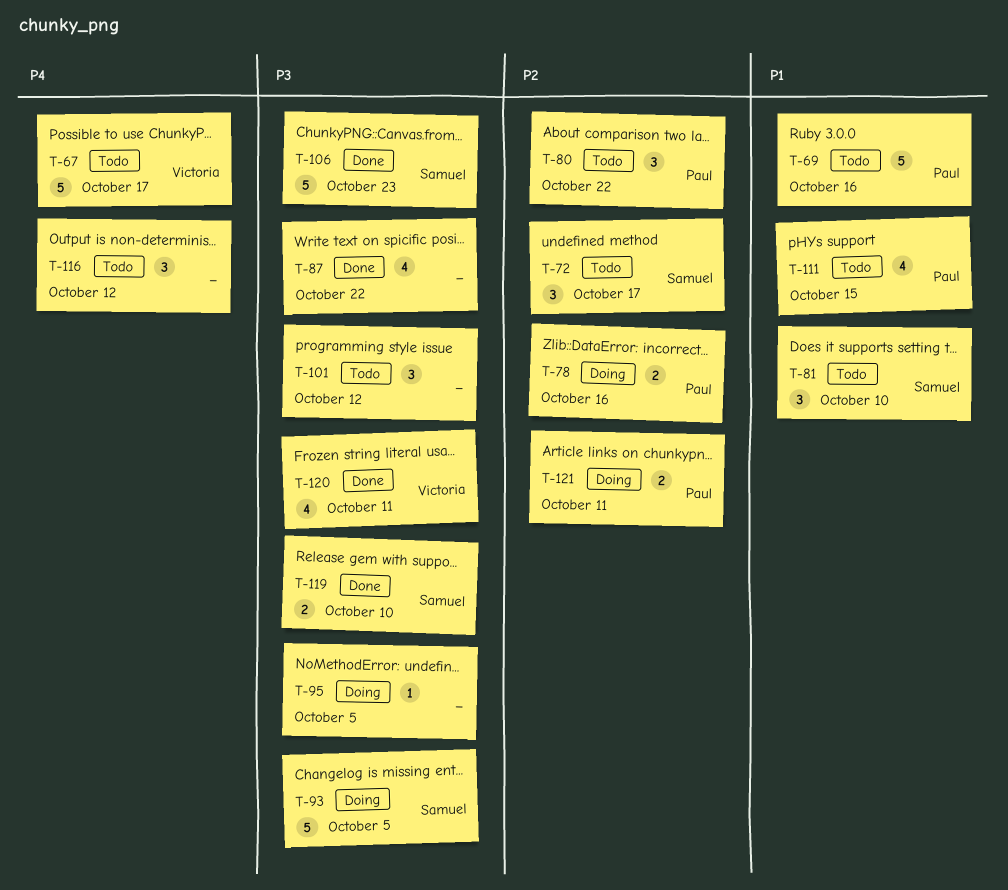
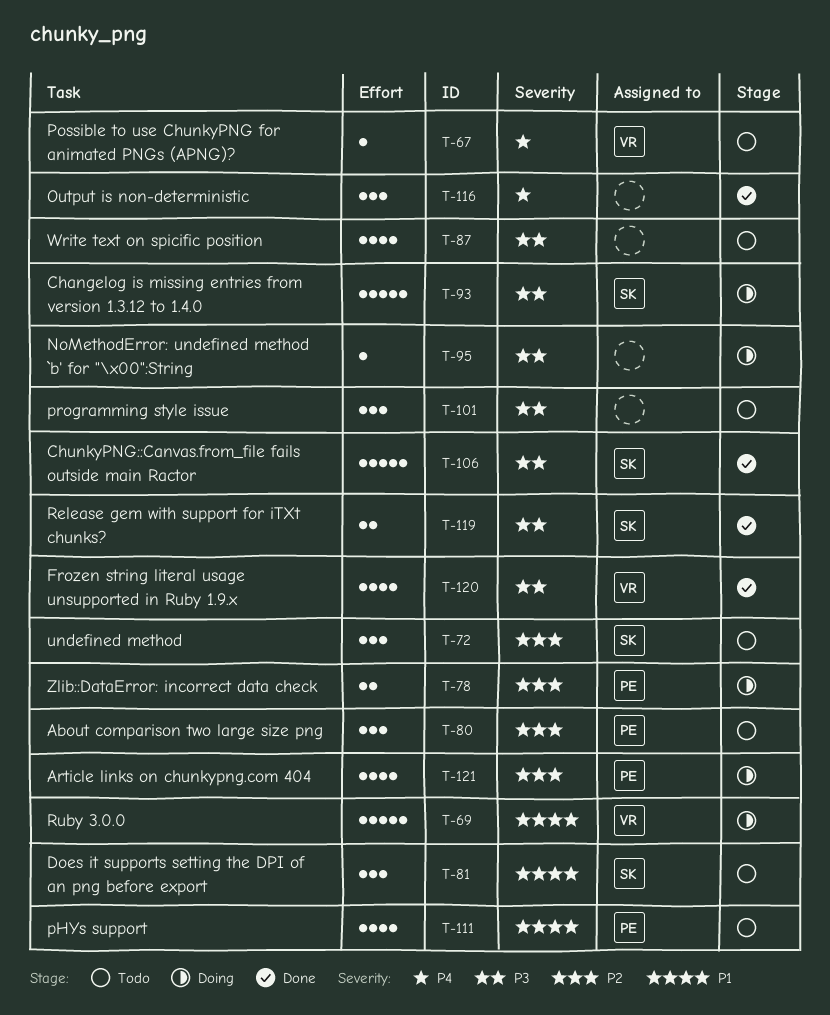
T-67, estimate: 5 -> 1
T-69, status: Todo -> Doing
T-69, owner: Paul -> Victoria
T-87, status: Done -> Todo
T-116, status: Todo -> Done
T-121, estimate: 2 -> 4

